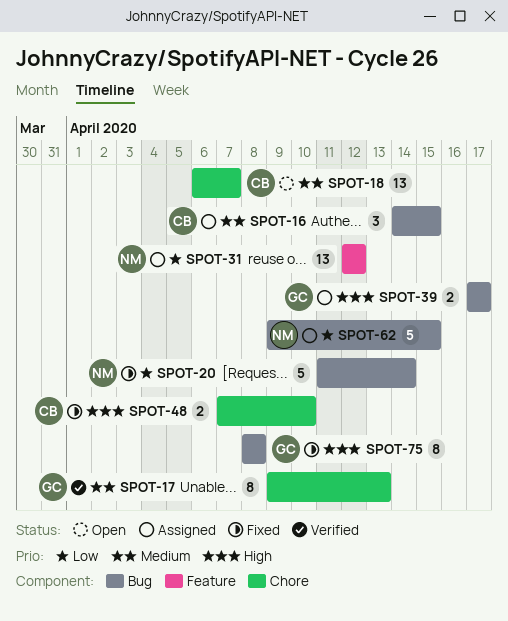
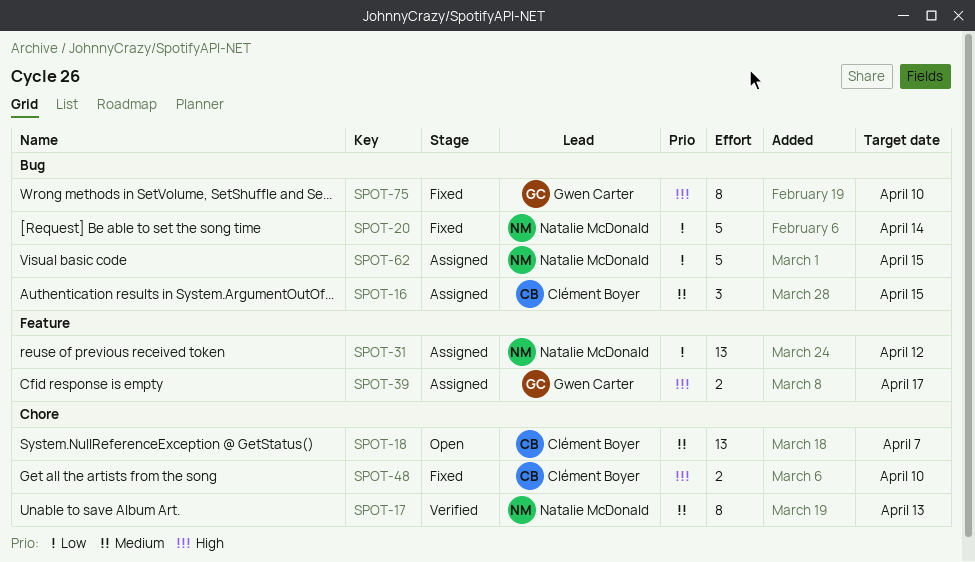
SPOT-17, owner: Gwen Carter -> Natalie McDonald
SPOT-39, label: Bug -> Feature
SPOT-75, due: Apr 8 -> Apr 10

